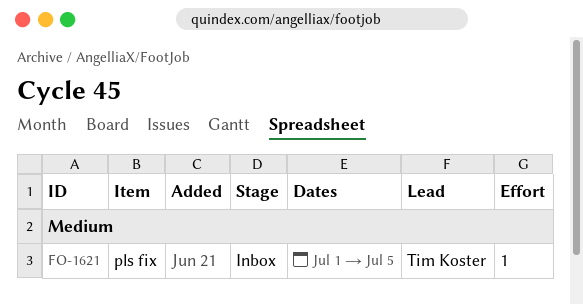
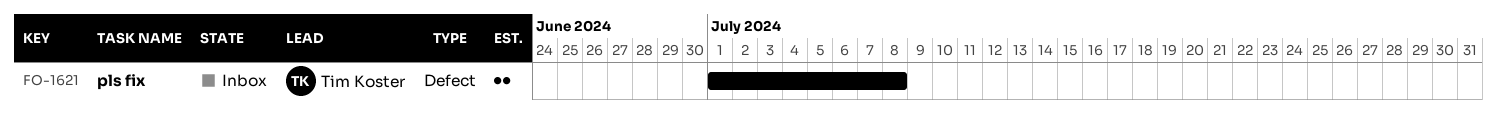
FO-1621, estimate: 1 -> 2
FO-1621, due: Jul 5 -> Jul 8

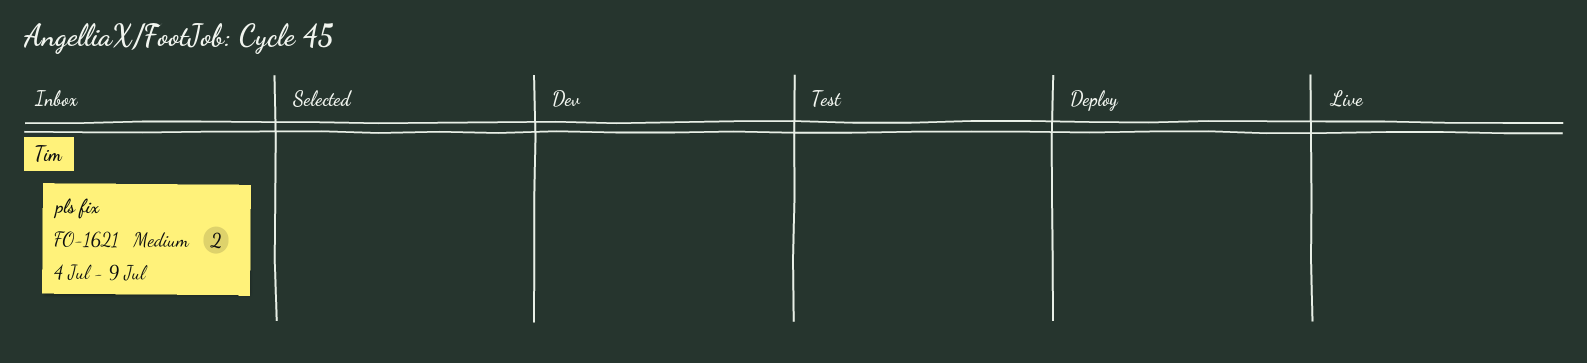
FO-1621, start: Jul 1 -> Jul 4
FO-1621, due: Jul 8 -> Jul 9

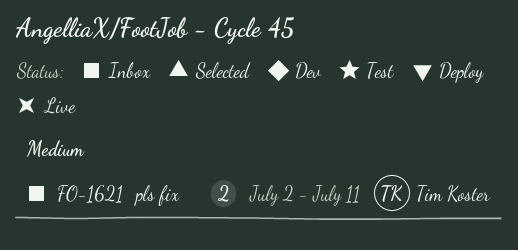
FO-1621, start: Jul 4 -> Jul 2
FO-1621, due: Jul 9 -> Jul 11

